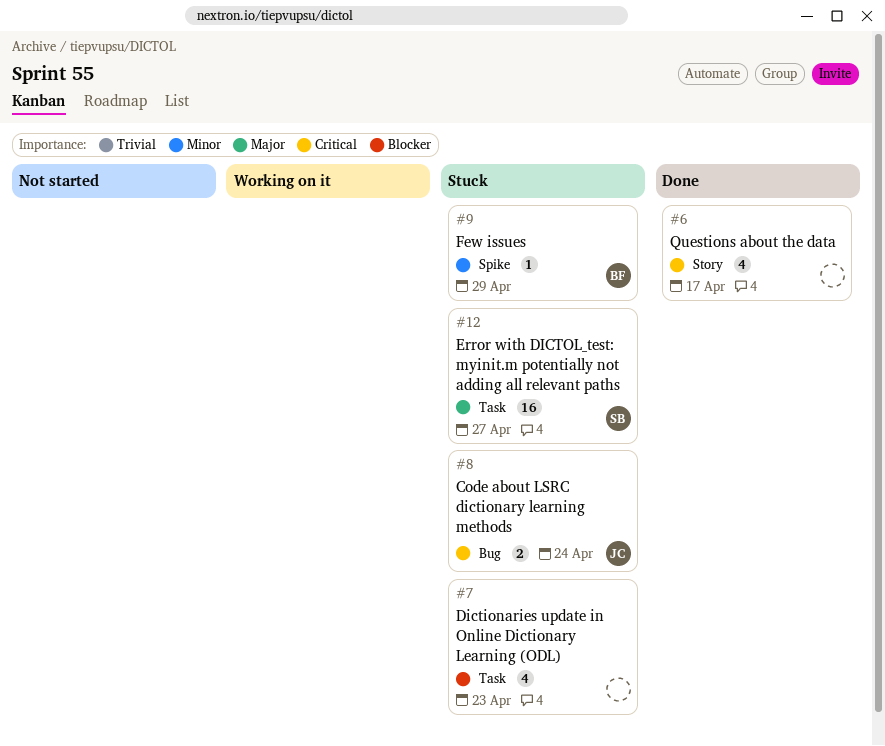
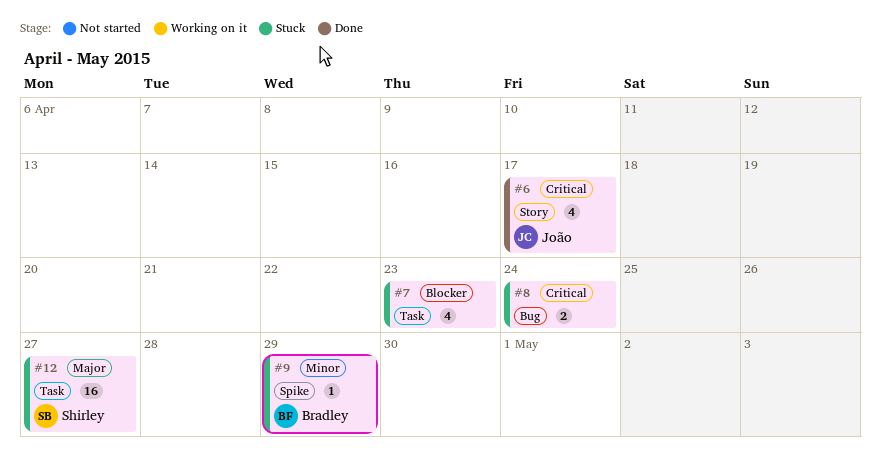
#6, owner: none -> João
#8, owner: João -> none

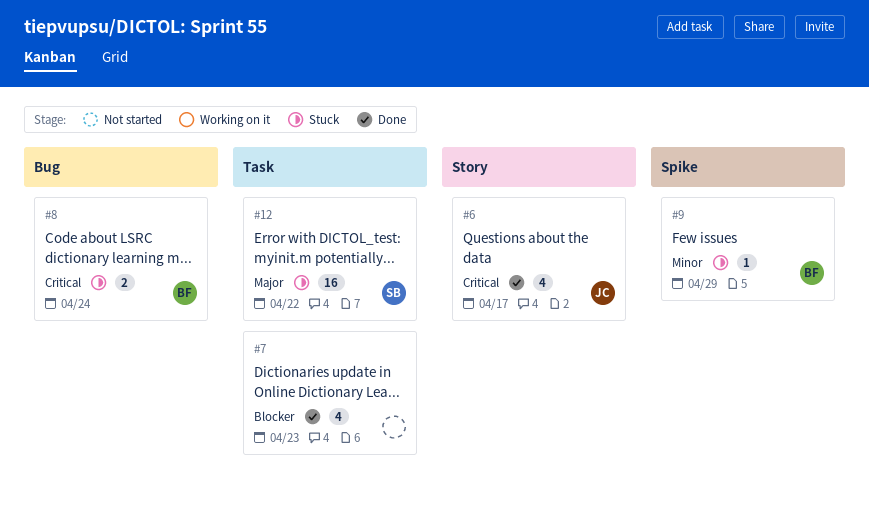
#7, status: Stuck -> Done
#8, owner: none -> Bradley
#12, due: Apr 27 -> Apr 22

